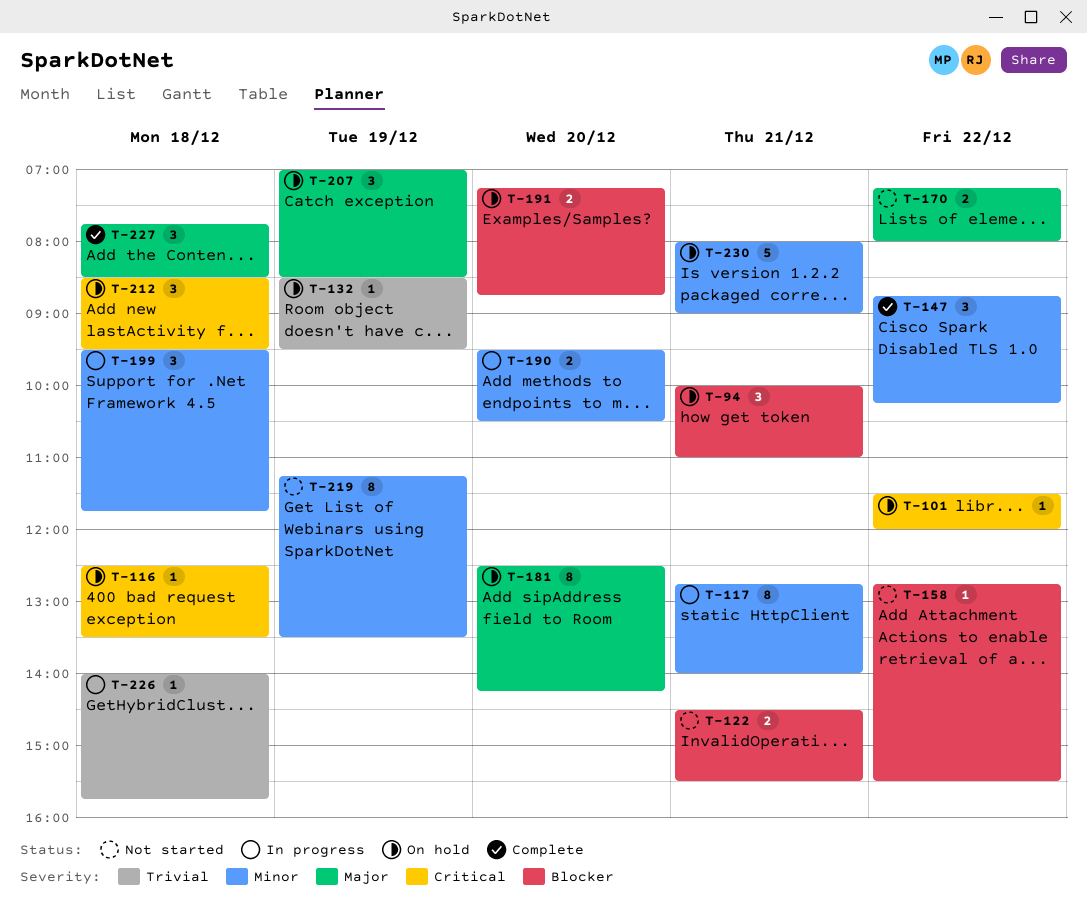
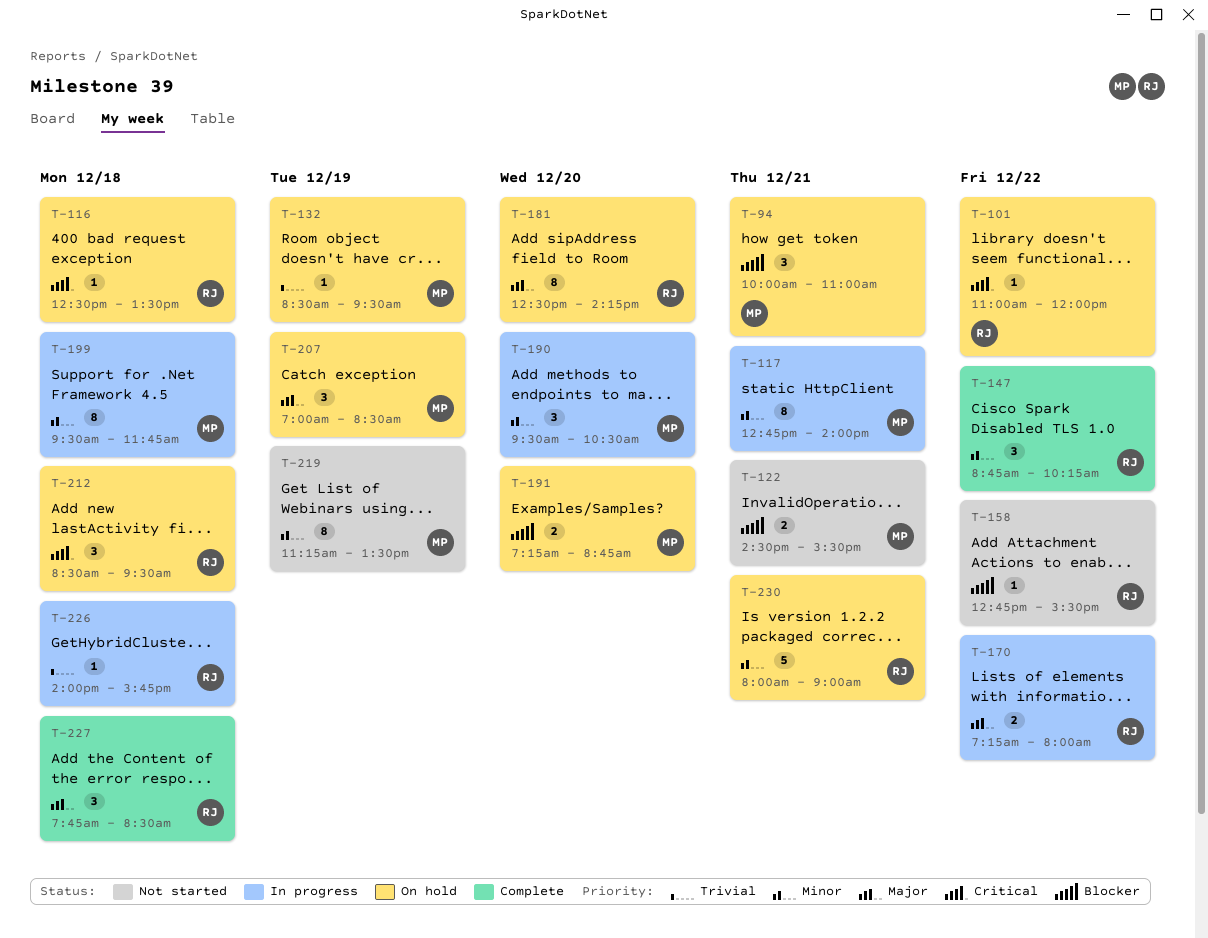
T-101, begins: 11:30 -> 11:00
T-170, status: Not started -> In progress
T-190, estimate: 2 -> 3
T-199, estimate: 3 -> 8

